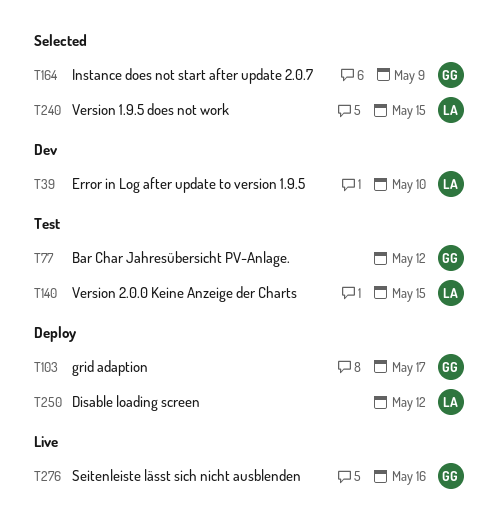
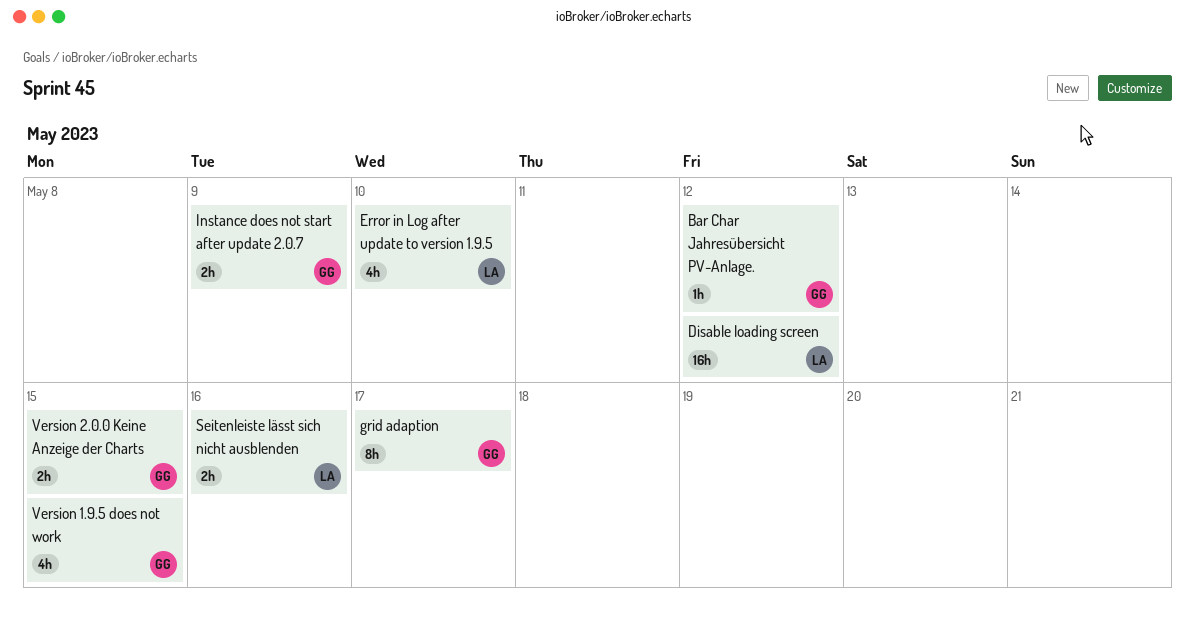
Seitenleiste lässt sich nicht ausblenden, owner: GG -> LA
Version 1.9.5 does not work, owner: LA -> GG
Version 2.0.0 Keine Anzeige der Charts, owner: LA -> GG

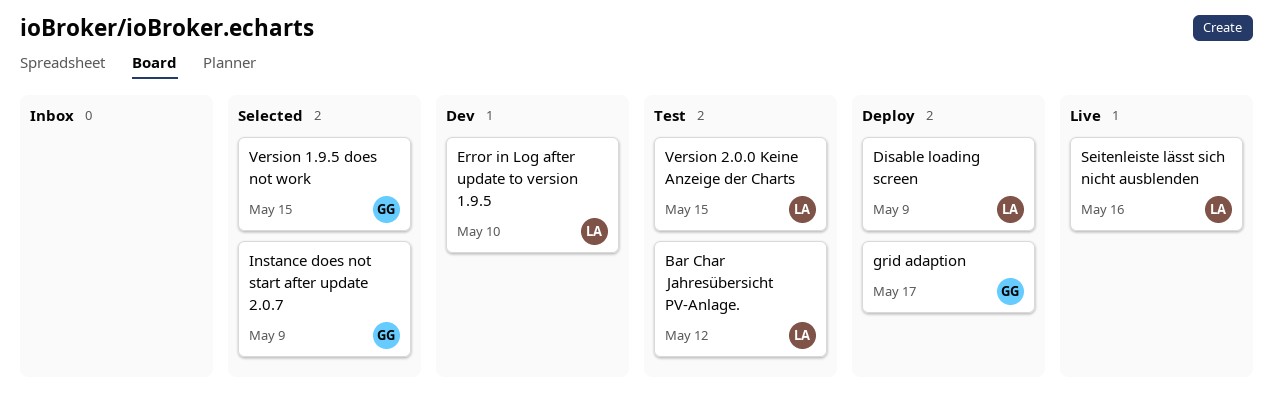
Bar Char Jahresübersicht PV-Anlage., owner: GG -> LA
Disable loading screen, due: May 12 -> May 9
Version 2.0.0 Keine Anzeige der Charts, owner: GG -> LA

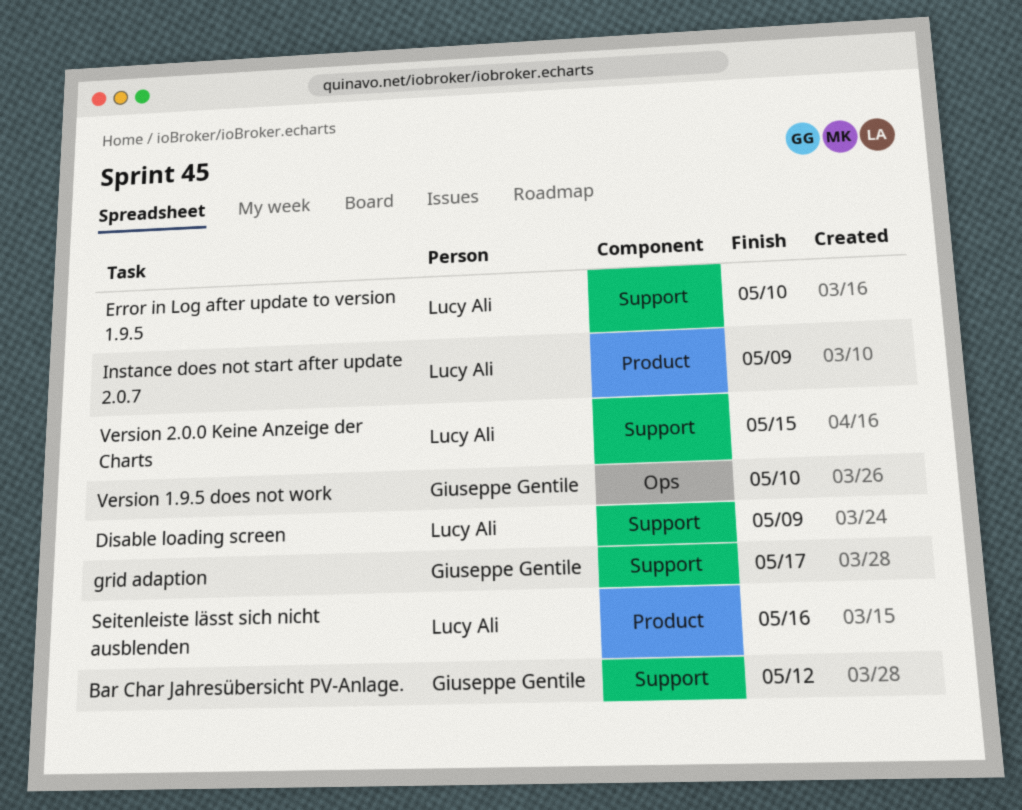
Bar Char Jahresübersicht PV-Anlage., owner: Lucy Ali -> Giuseppe Gentile
Instance does not start after update 2.0.7, owner: Giuseppe Gentile -> Lucy Ali
Version 1.9.5 does not work, due: May 15 -> May 10

